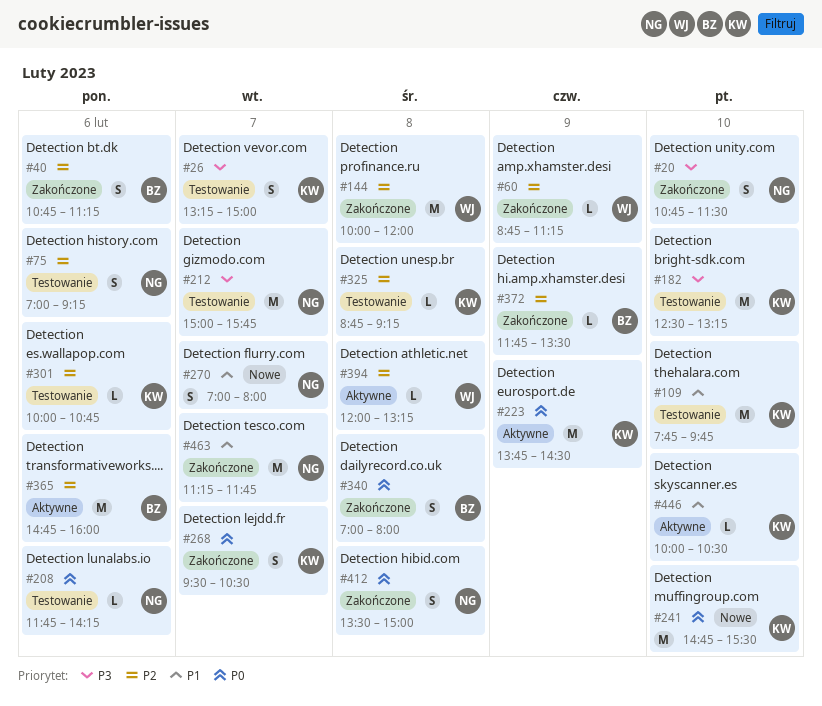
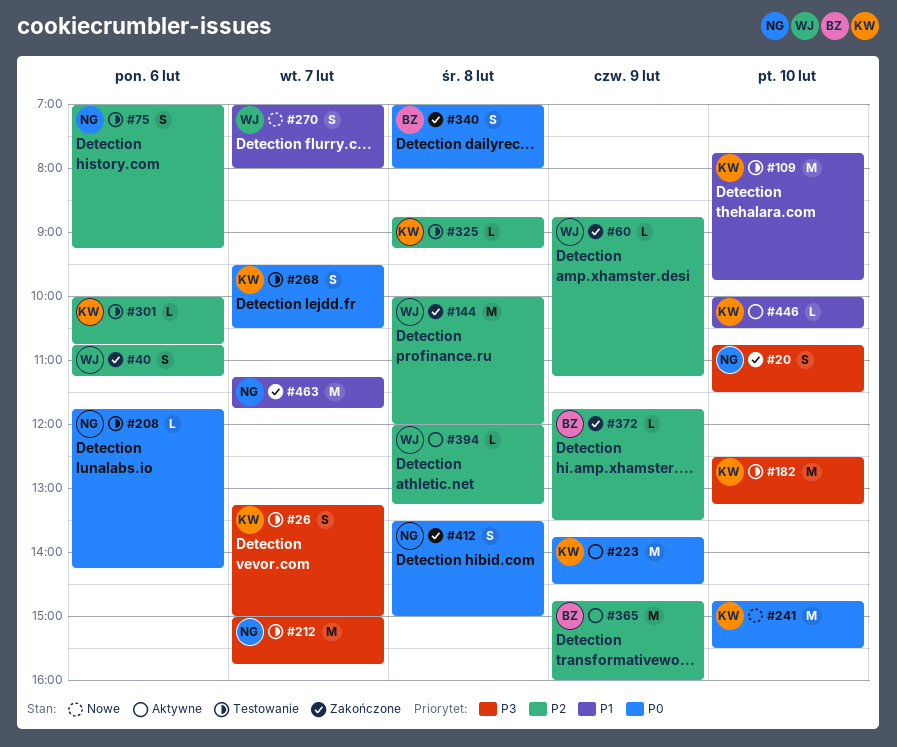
#40, owner: BZ -> WJ
#268, status: Zakończone -> Testowanie
#270, owner: NG -> WJ
#365, day: Feb 6 -> Feb 9

